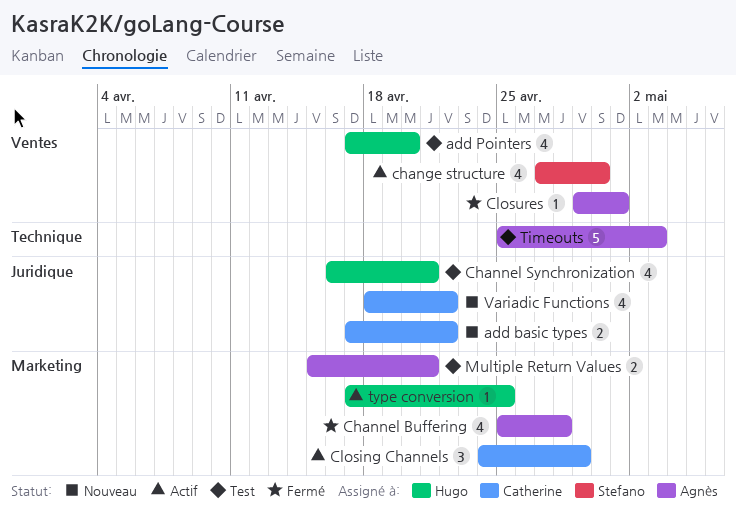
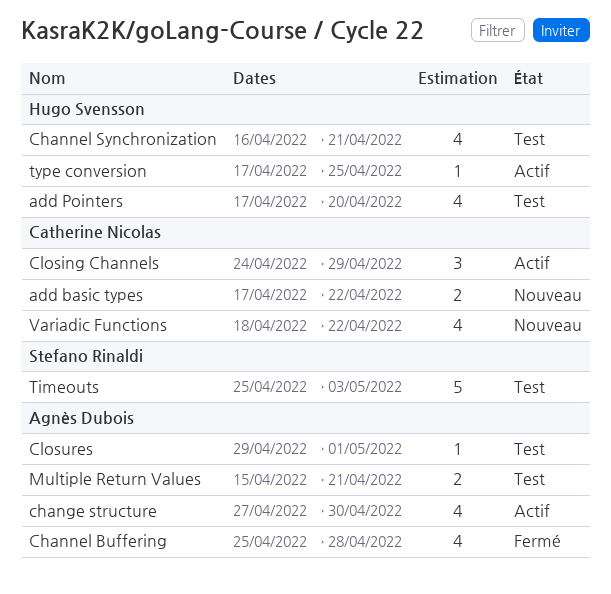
change structure, owner: Stefano Rinaldi -> Agnès Dubois
Closures, status: Fermé -> Test
Timeouts, owner: Agnès Dubois -> Stefano Rinaldi

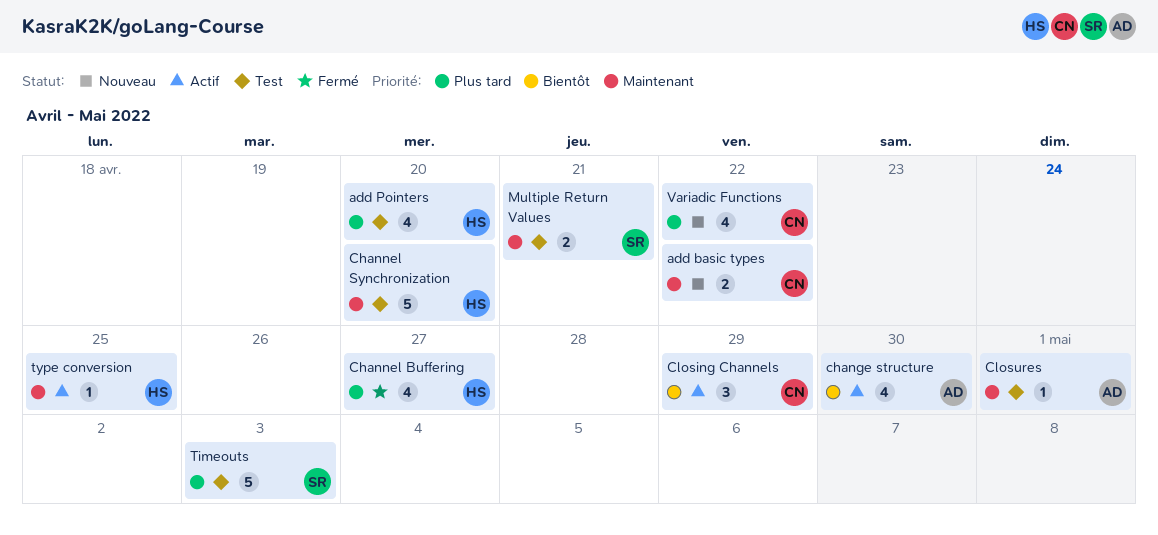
Channel Buffering, owner: Agnès Dubois -> Hugo Svensson
Channel Buffering, due: Apr 28 -> Apr 27
Channel Synchronization, estimate: 4 -> 5
Channel Synchronization, due: Apr 21 -> Apr 20
Multiple Return Values, owner: Agnès Dubois -> Stefano Rinaldi

